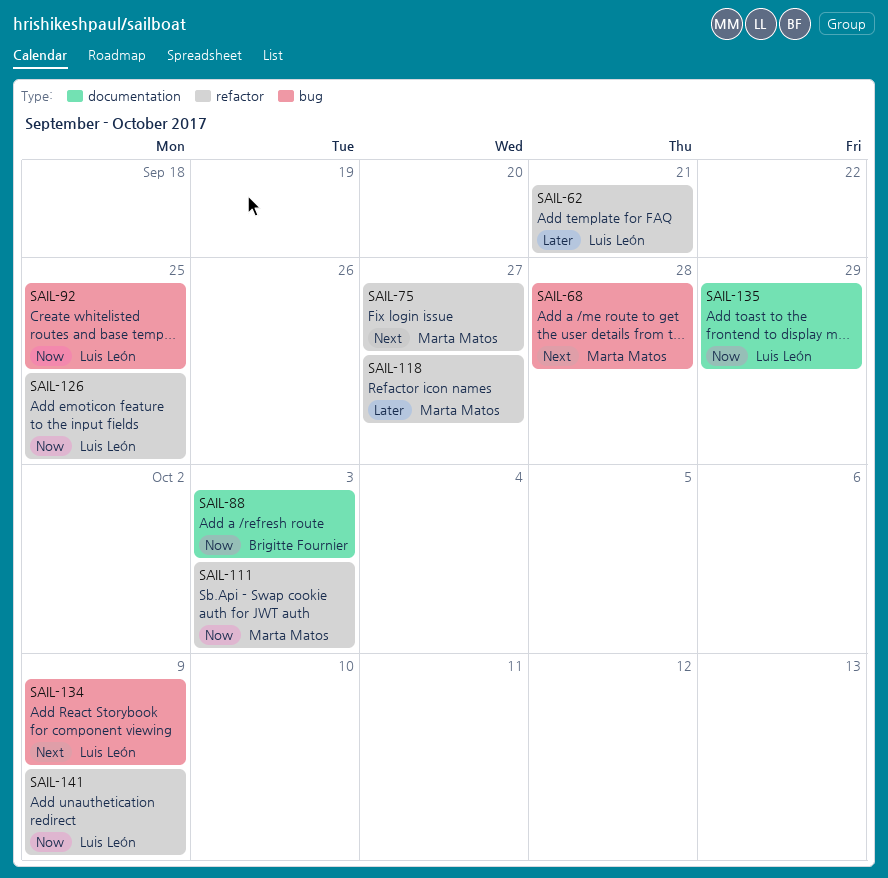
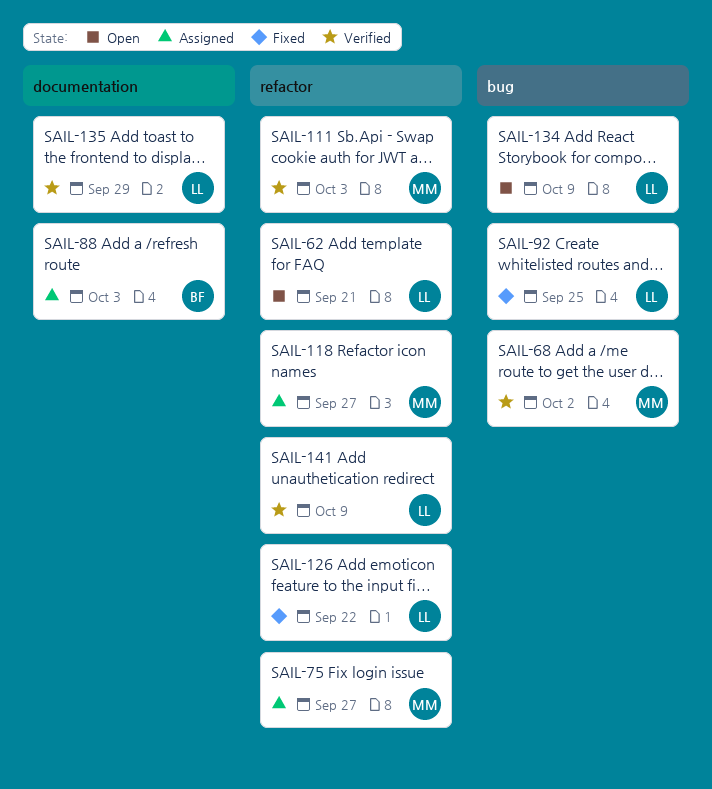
SAIL-68, due: Sep 28 -> Oct 2
SAIL-126, due: Sep 25 -> Sep 22

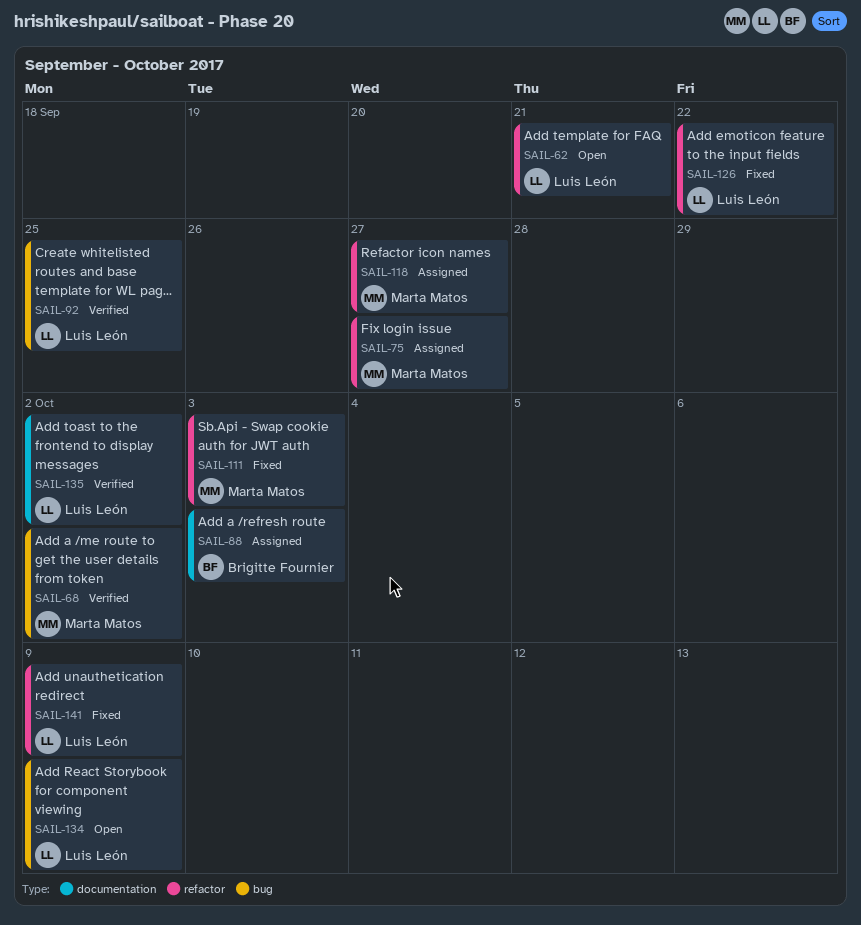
SAIL-92, status: Fixed -> Verified
SAIL-111, status: Verified -> Fixed
SAIL-135, due: Sep 29 -> Oct 2
SAIL-141, status: Verified -> Fixed

